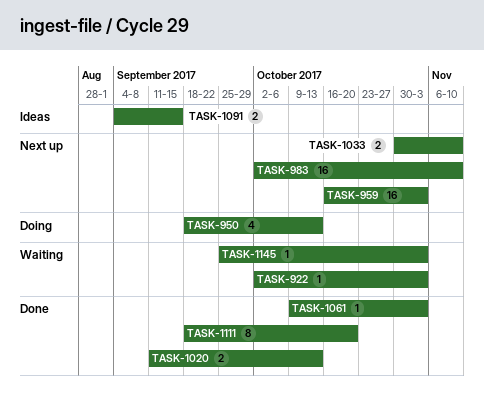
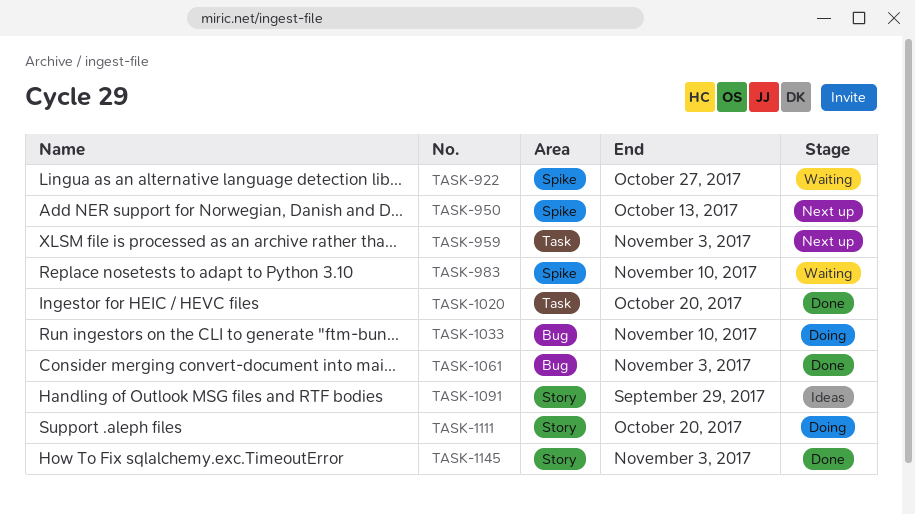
TASK-922, due: Nov 3 -> Oct 27
TASK-950, status: Doing -> Next up
TASK-983, status: Next up -> Waiting
TASK-1020, due: Oct 13 -> Oct 20
TASK-1033, status: Next up -> Doing
TASK-1091, due: Sep 15 -> Sep 29
TASK-1111, status: Done -> Doing
TASK-1145, status: Waiting -> Done

